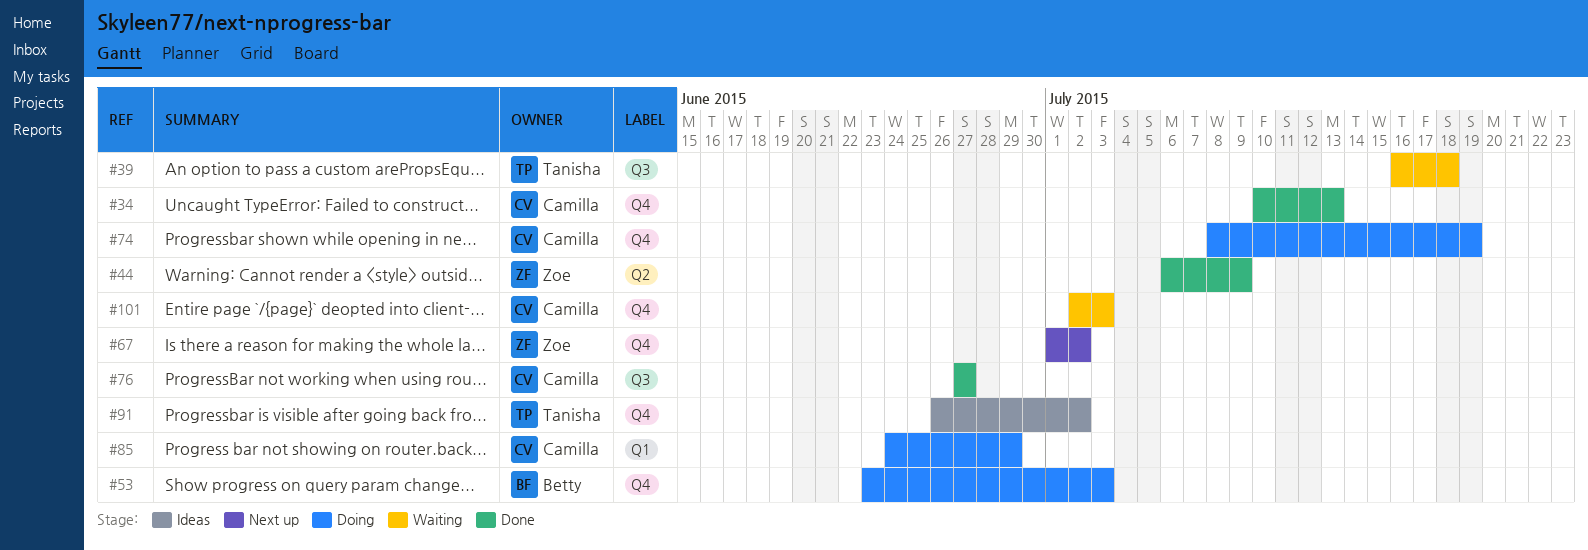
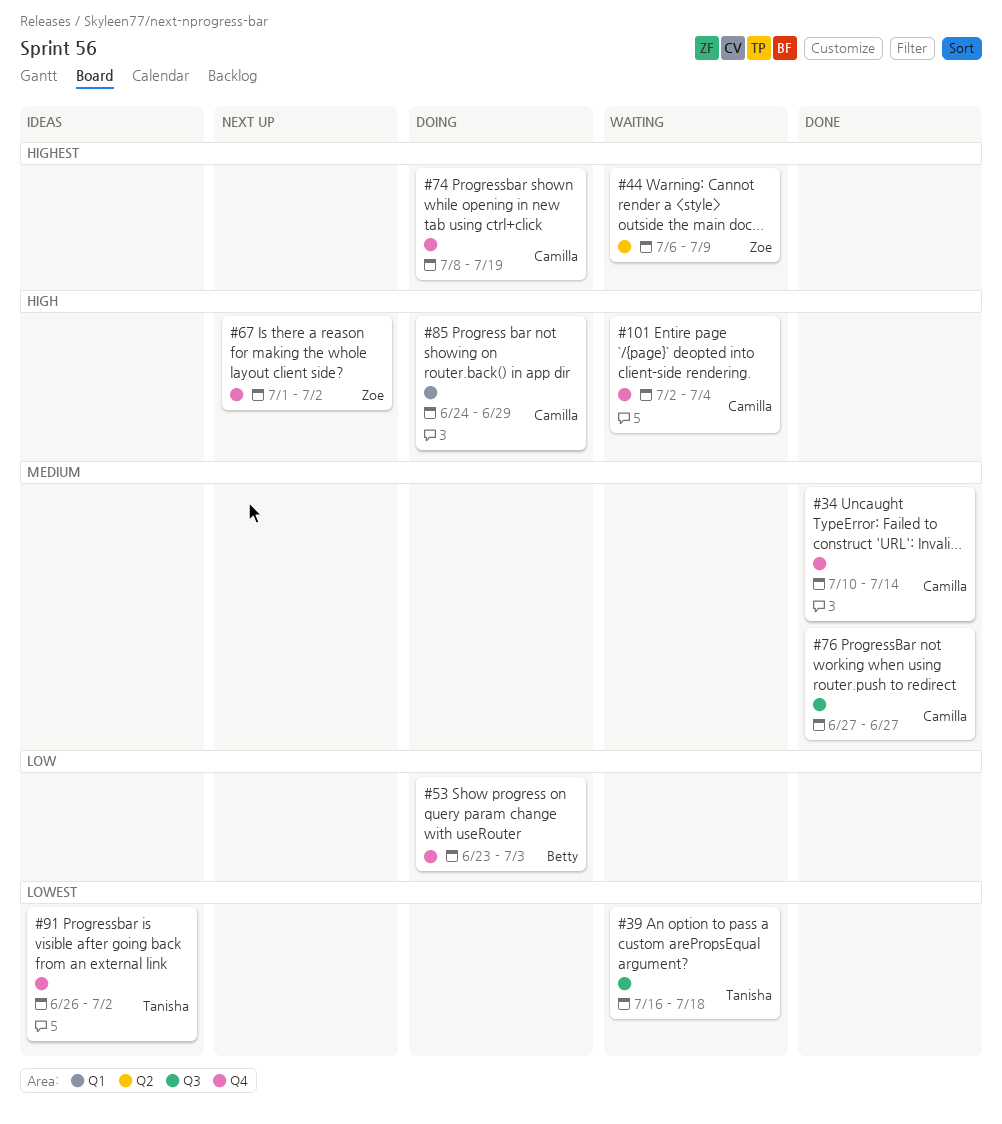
#34, due: Jul 13 -> Jul 14
#44, status: Done -> Waiting
#101, due: Jul 3 -> Jul 4

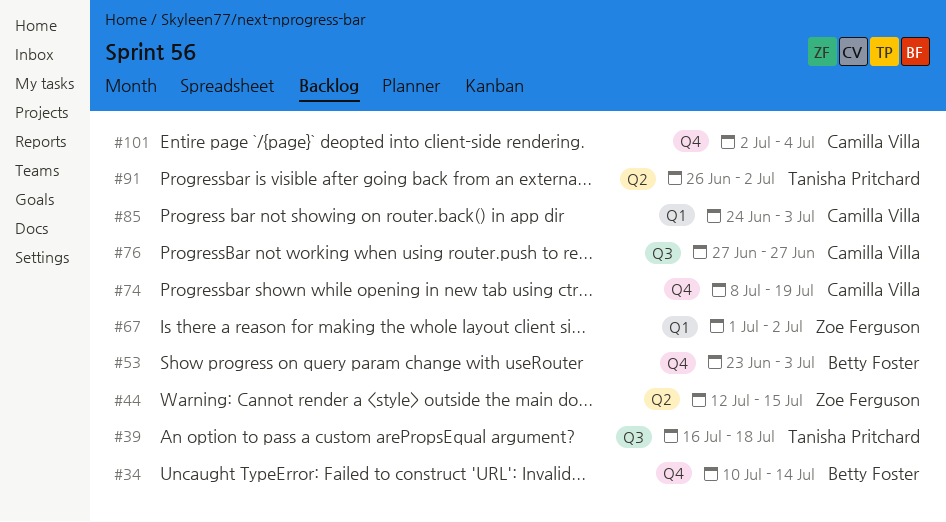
#34, owner: Camilla Villa -> Betty Foster
#44, start: Jul 6 -> Jul 12
#44, due: Jul 9 -> Jul 15
#67, label: Q4 -> Q1
#85, due: Jun 29 -> Jul 3
#91, label: Q4 -> Q2

